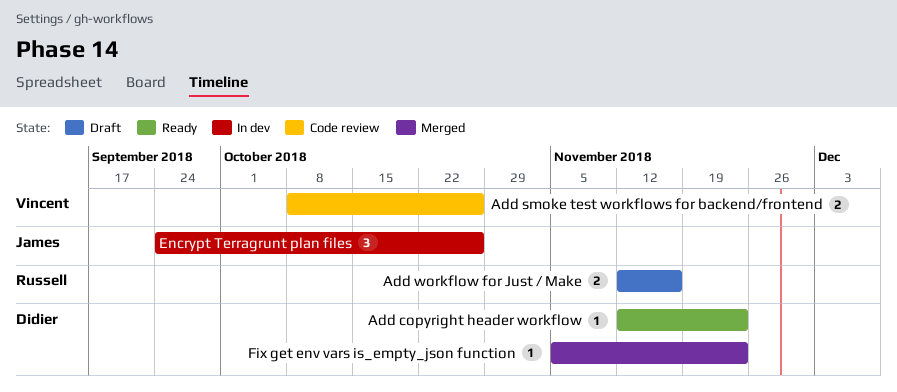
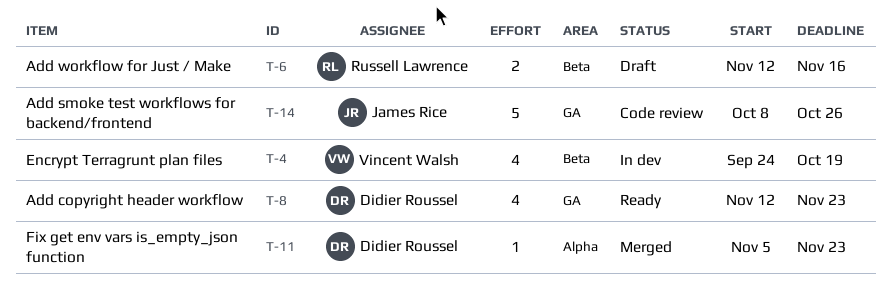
Add copyright header workflow, estimate: 1 -> 4
Add smoke test workflows for backend/frontend, owner: Vincent Walsh -> James Rice
Add smoke test workflows for backend/frontend, estimate: 2 -> 5
Encrypt Terragrunt plan files, owner: James Rice -> Vincent Walsh
Encrypt Terragrunt plan files, estimate: 3 -> 4
Encrypt Terragrunt plan files, due: Oct 26 -> Oct 19

